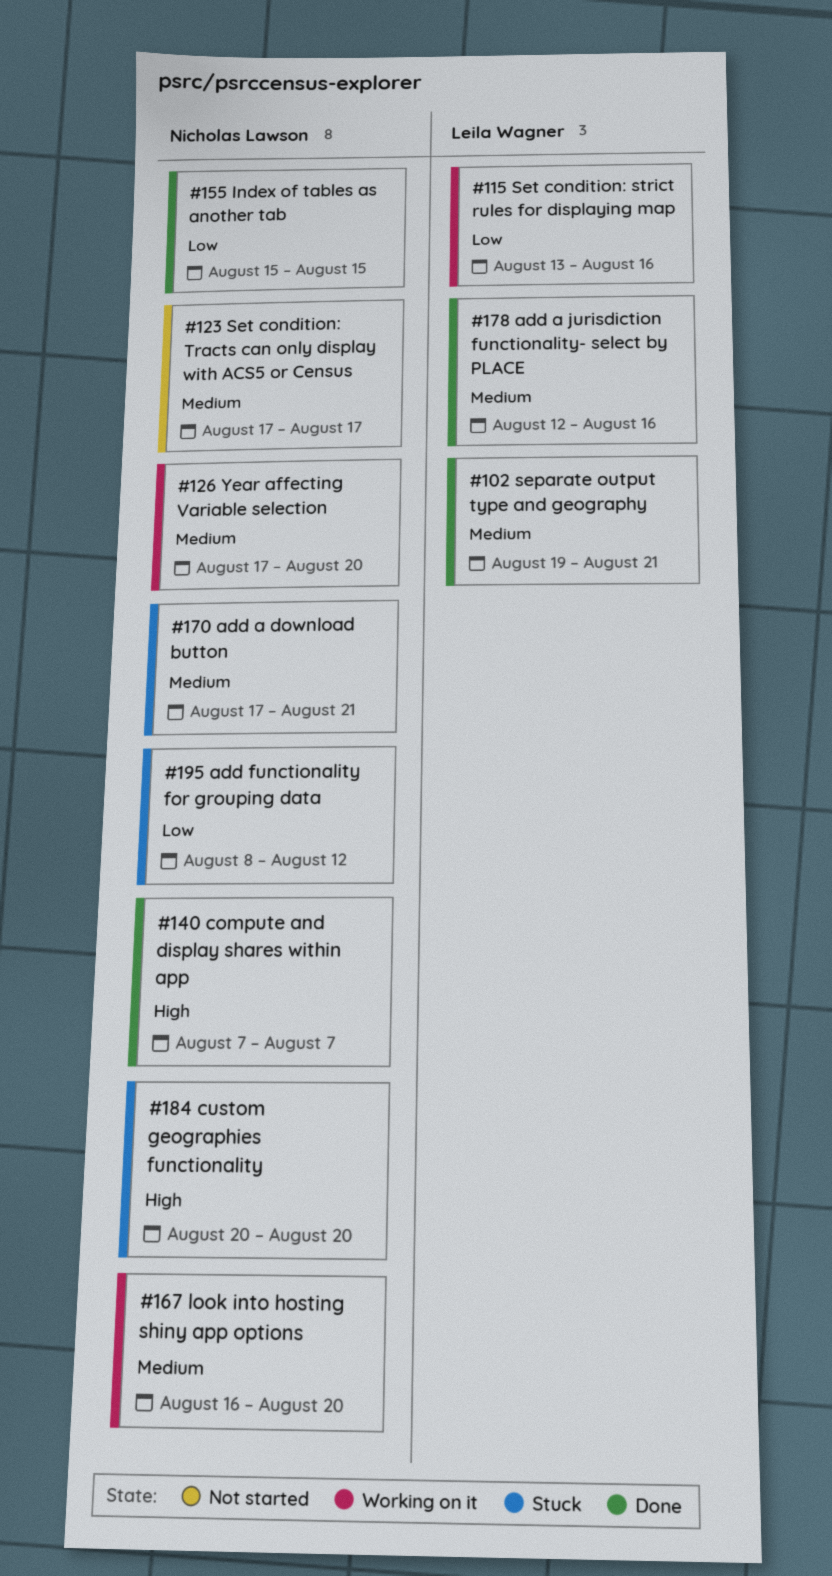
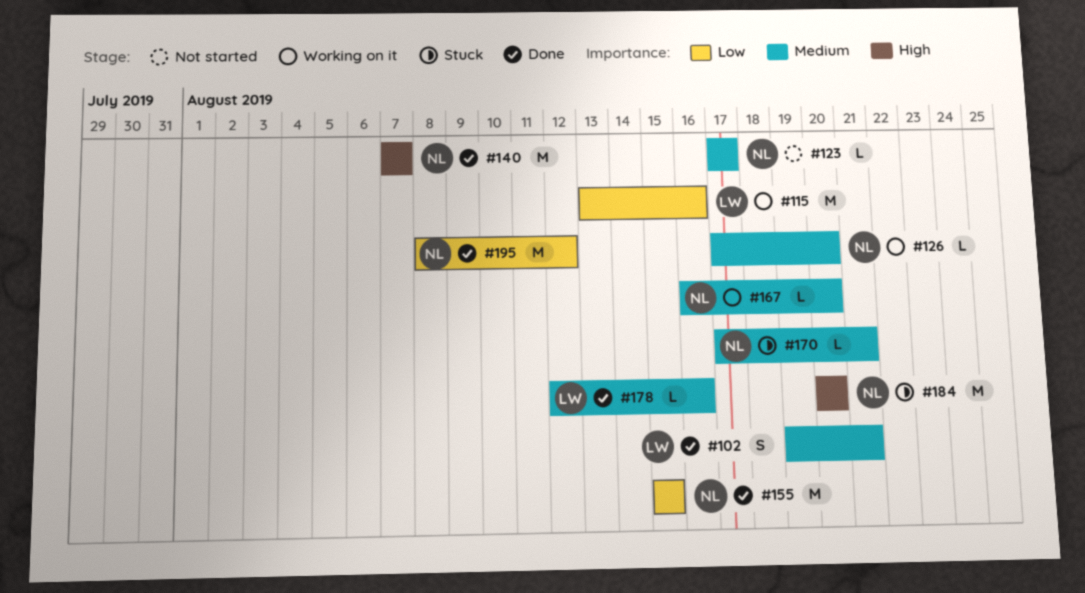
#195, status: Stuck -> Done

